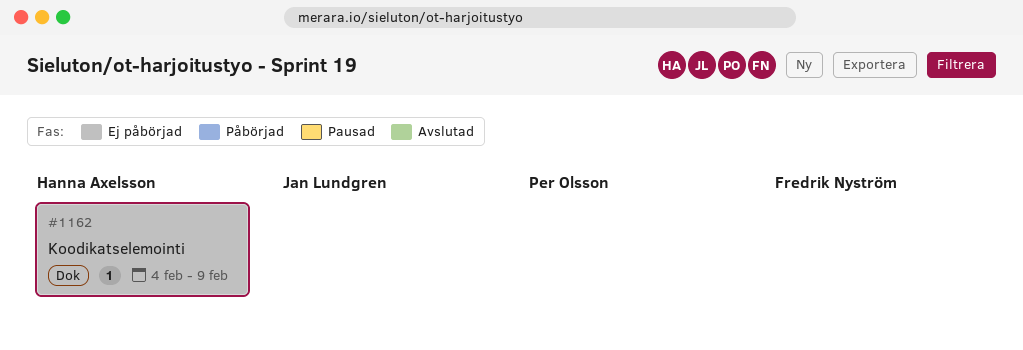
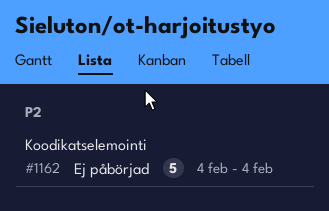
#1162, estimate: 1 -> 5
#1162, due: Feb 9 -> Feb 4

